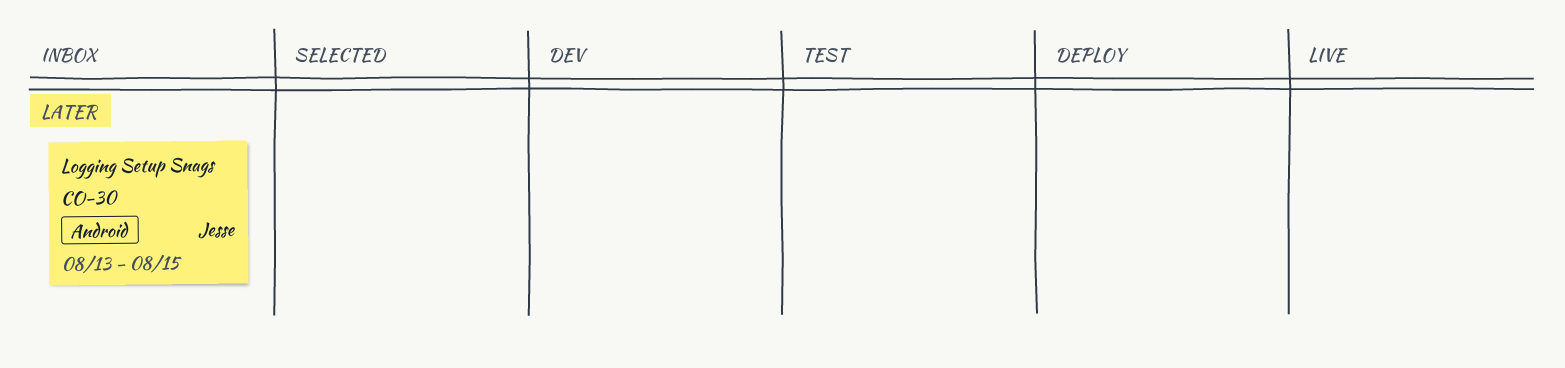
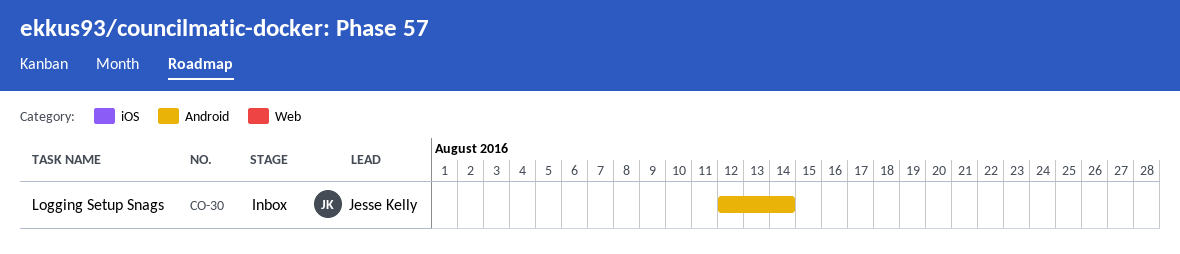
CO-30, start: Aug 13 -> Aug 12
CO-30, due: Aug 15 -> Aug 14

